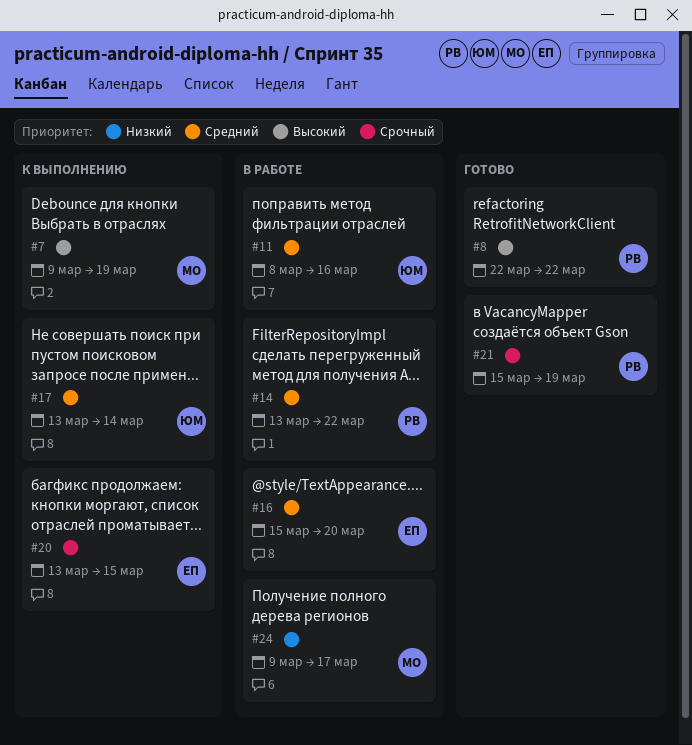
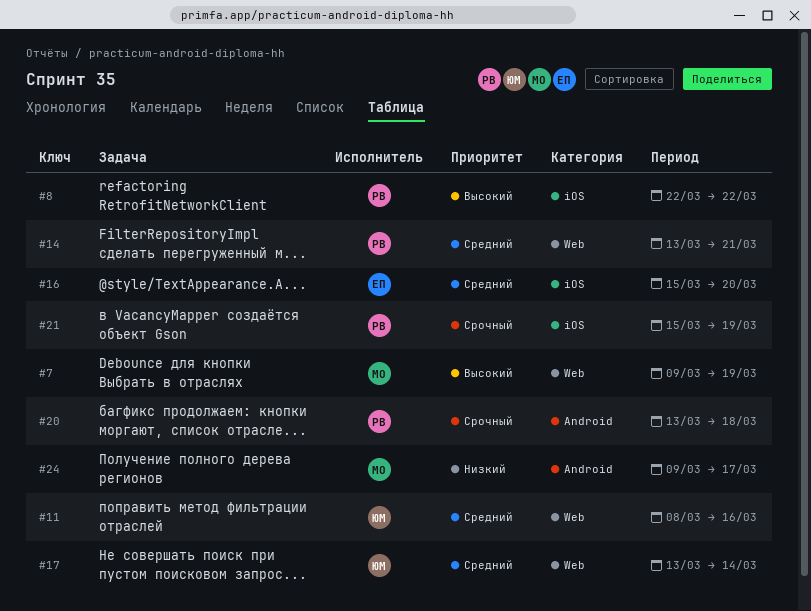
#14, due: Mar 22 -> Mar 21
#20, owner: ЕП -> РВ
#20, due: Mar 15 -> Mar 18

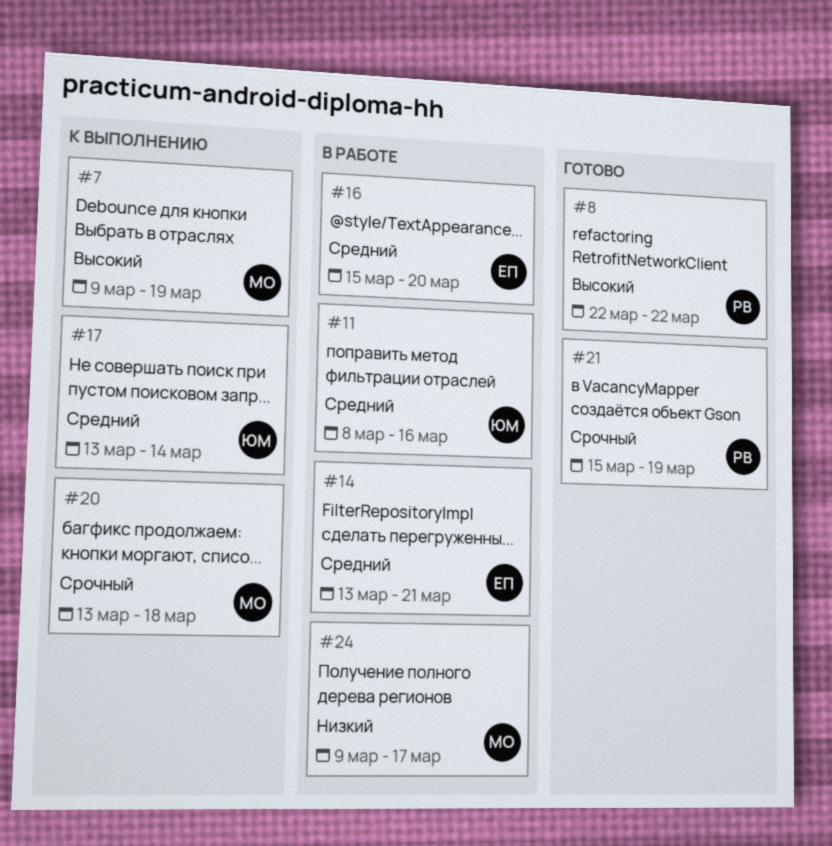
#14, owner: РВ -> ЕП
#20, owner: РВ -> МО

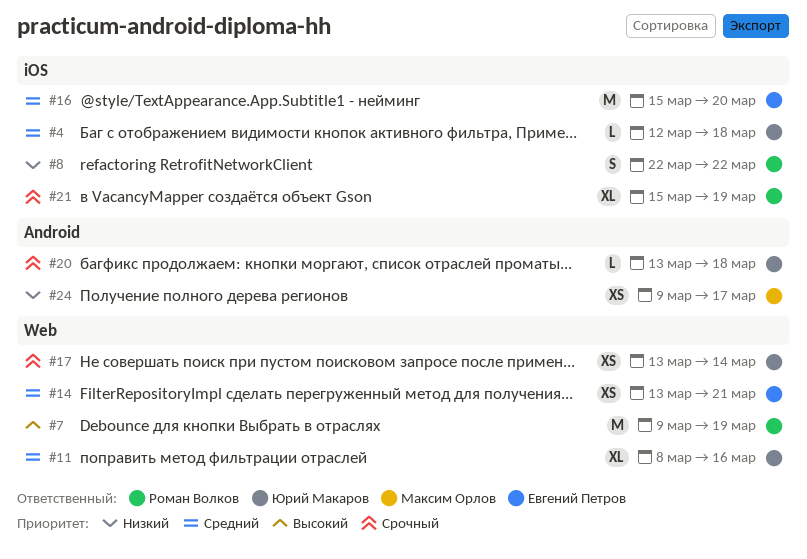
#4: none -> present
#7, owner: Максим Орлов -> Роман Волков
#8, priority: Высокий -> Низкий
#17, priority: Средний -> Срочный
#20, owner: Максим Орлов -> Юрий Макаров

